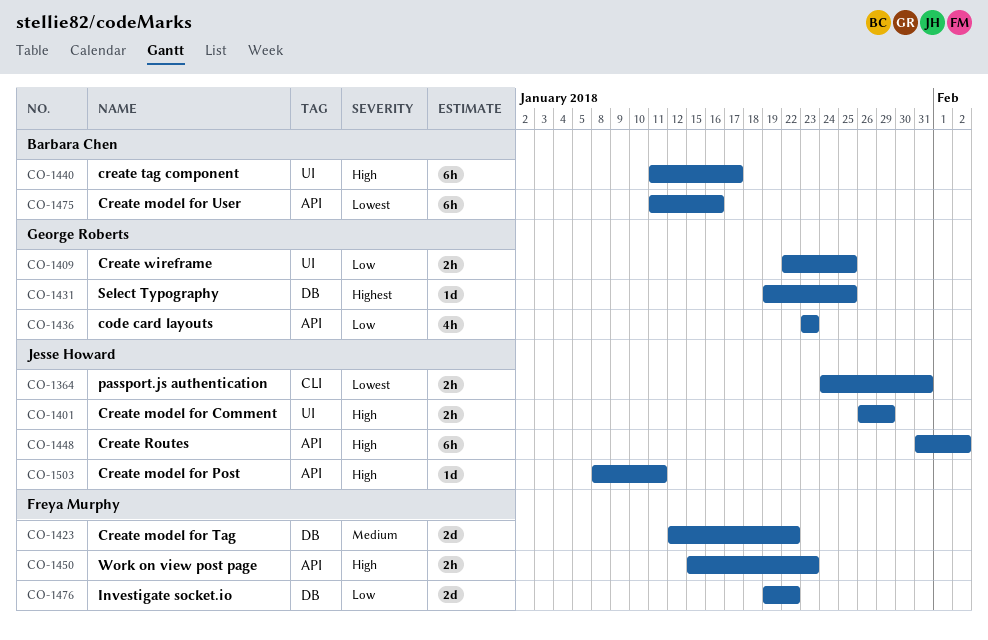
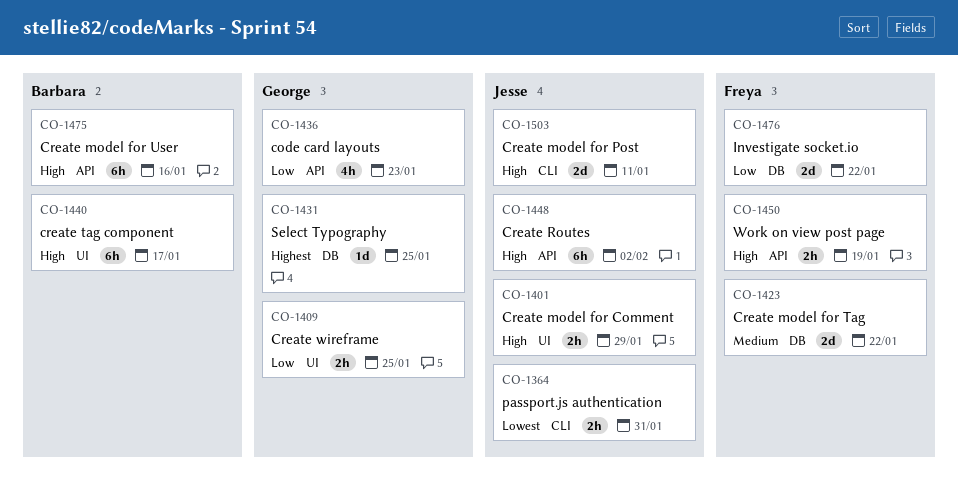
CO-1450, due: Jan 23 -> Jan 19
CO-1475, priority: Lowest -> High
CO-1503, label: API -> CLI
CO-1503, estimate: 1d -> 2d

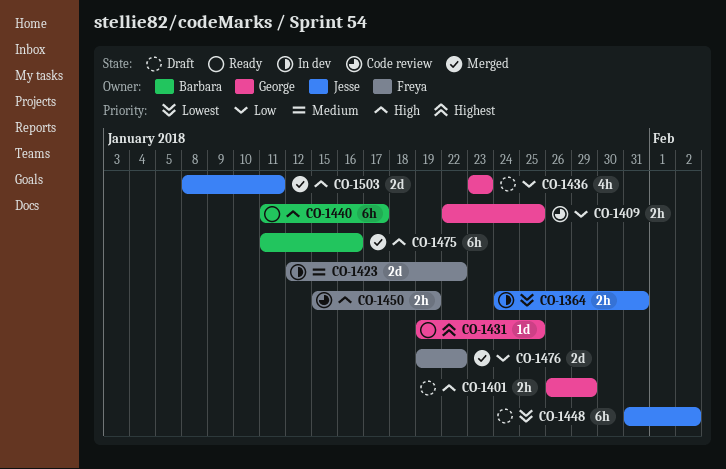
CO-1401, owner: Jesse -> George
CO-1448, priority: High -> Lowest

